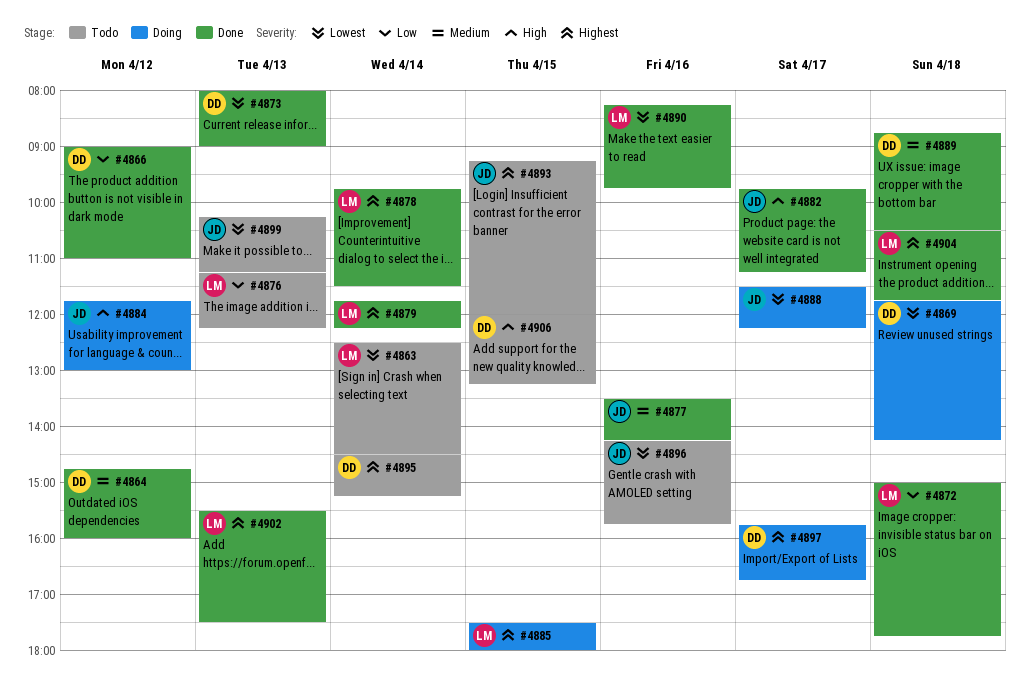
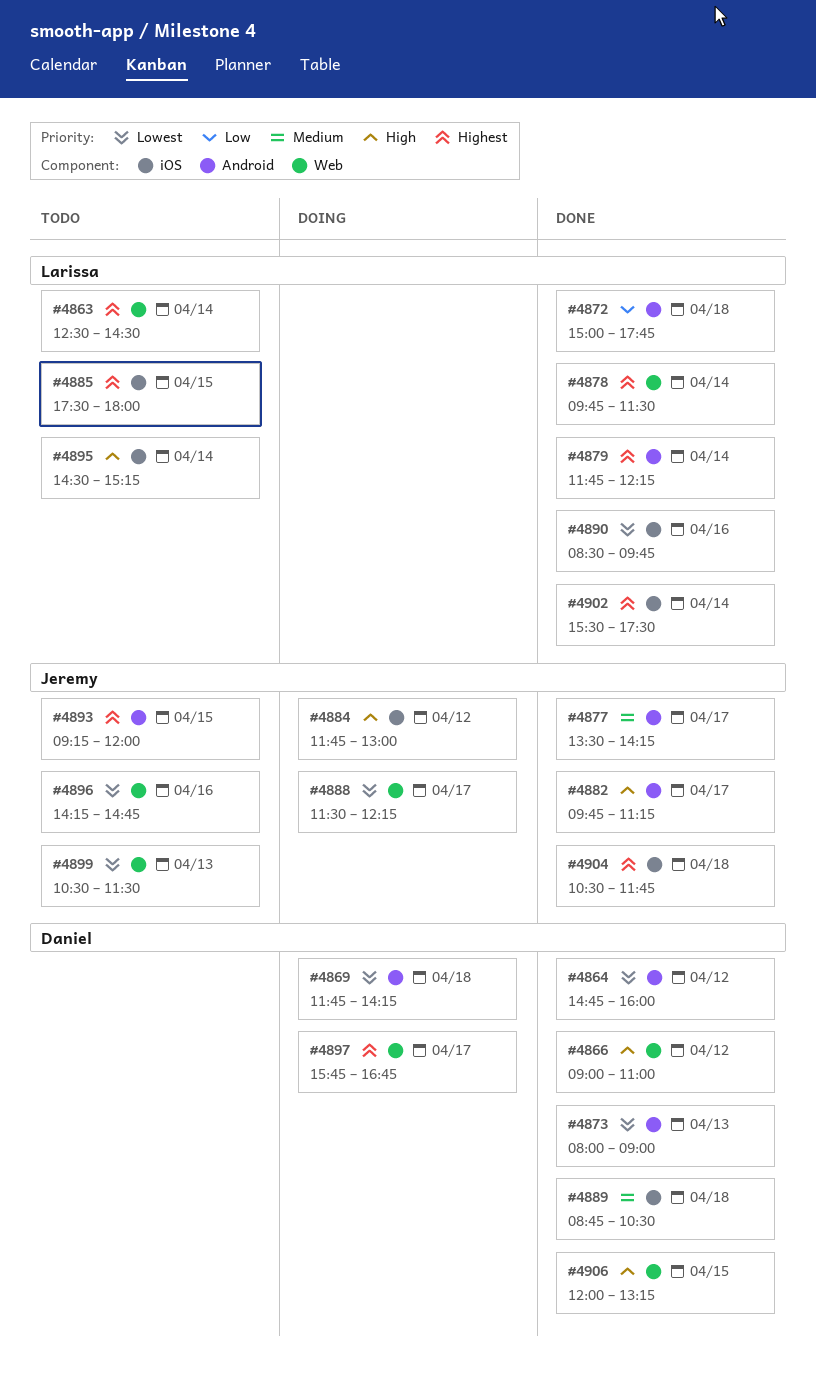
#4863, priority: Lowest -> Highest
#4864, priority: Medium -> Lowest
#4866, priority: Low -> High
#4876: present -> none
#4877, day: Apr 16 -> Apr 17
#4885, status: Doing -> Todo
#4890, begins: 08:15 -> 08:30
#4895, owner: Daniel -> Larissa
#4895, priority: Highest -> High
#4896, ends: 15:45 -> 14:45
#4899, begins: 10:15 -> 10:30
#4899, ends: 11:15 -> 11:30
#4902, day: Apr 13 -> Apr 14
#4904, owner: Larissa -> Jeremy
#4906, status: Todo -> Done

